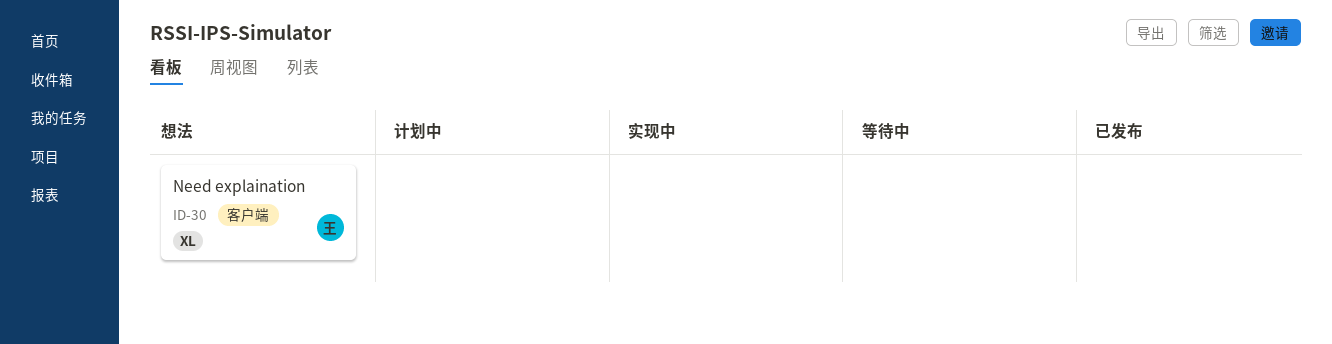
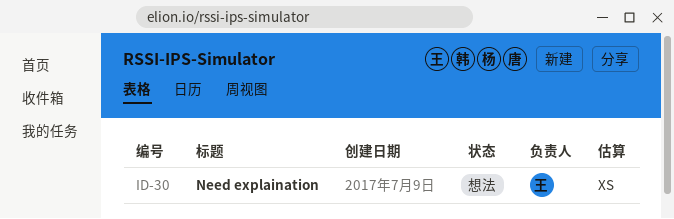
ID-30, estimate: XL -> XS

